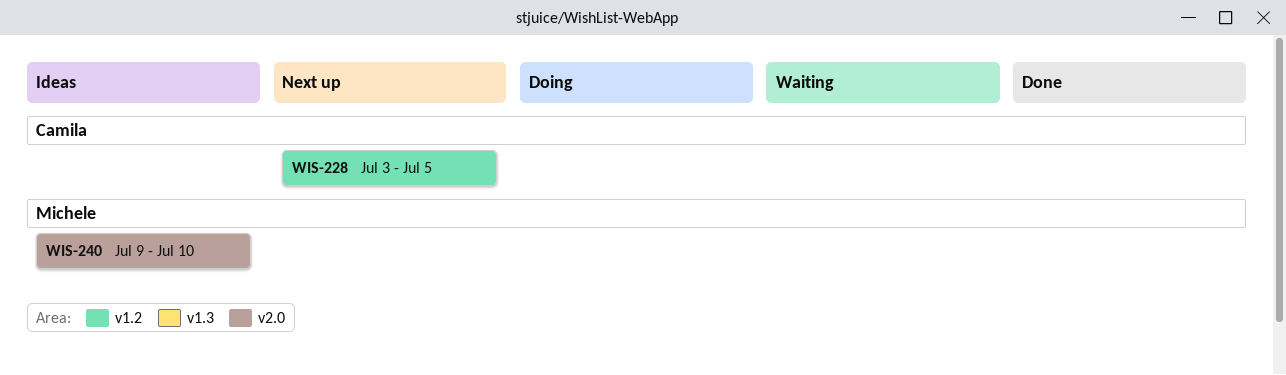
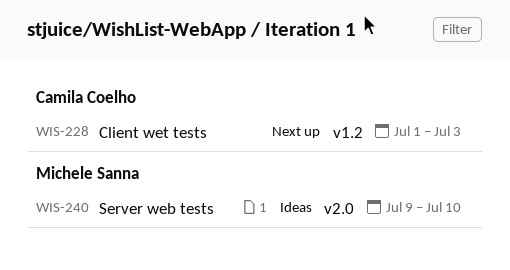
WIS-228, start: Jul 3 -> Jul 1
WIS-228, due: Jul 5 -> Jul 3

